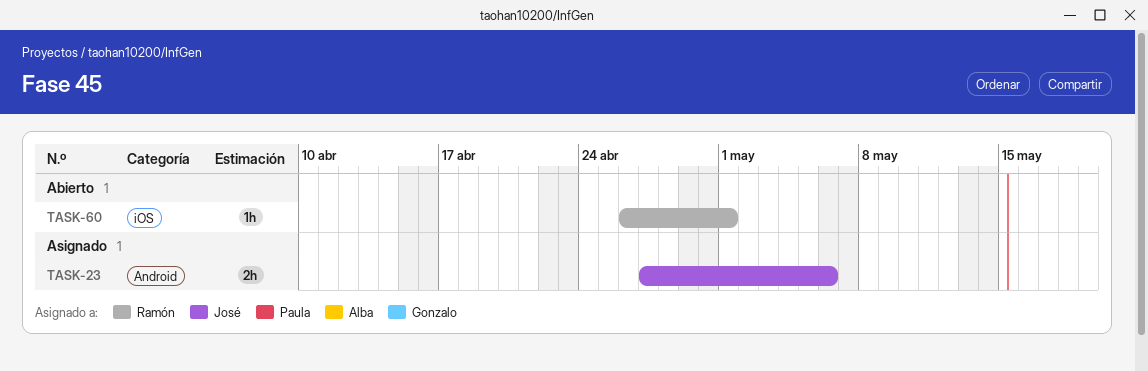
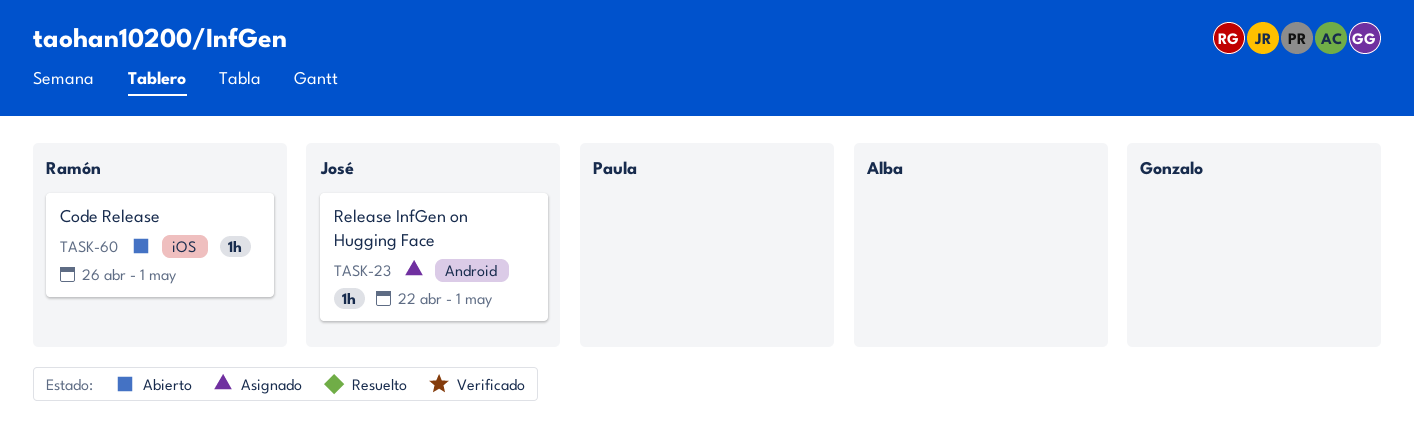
TASK-23, estimate: 2h -> 1h
TASK-23, start: Apr 27 -> Apr 22
TASK-23, due: May 6 -> May 1

